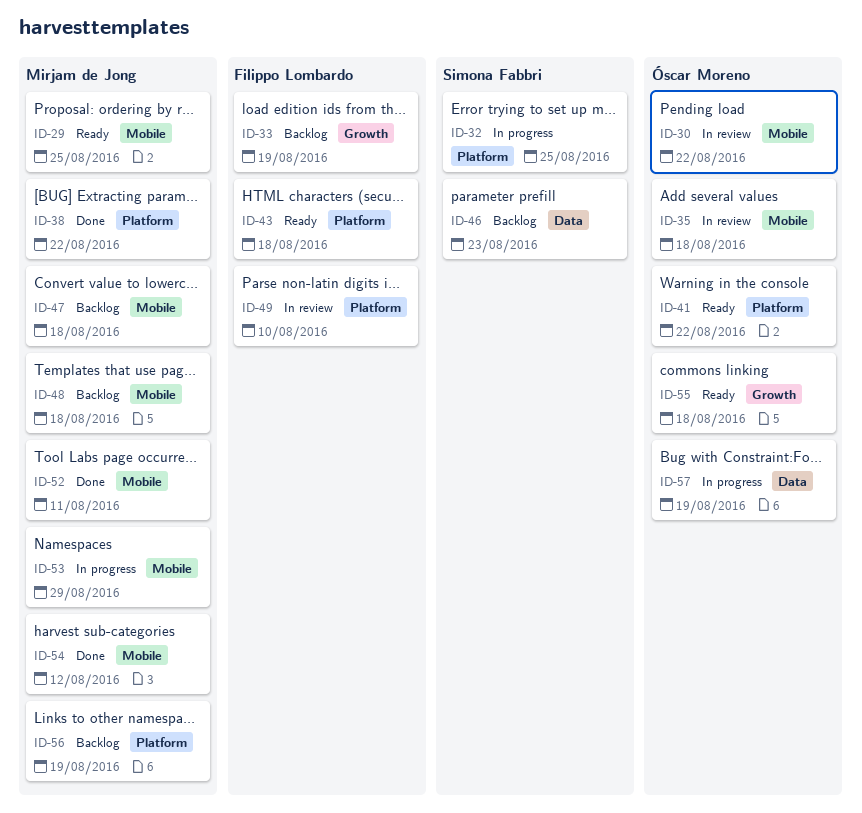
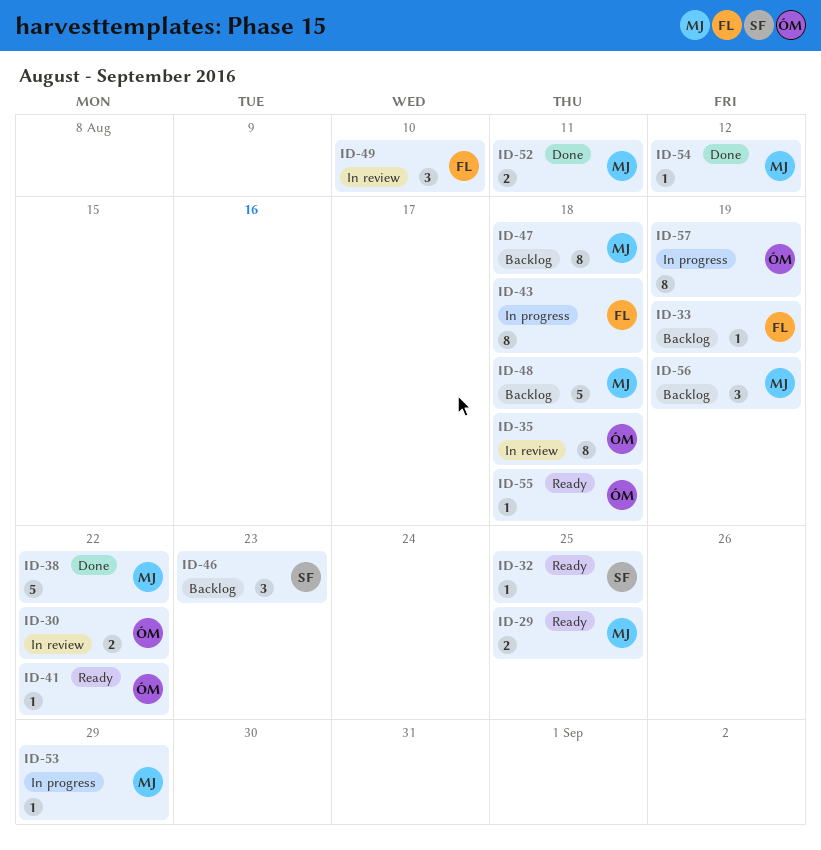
ID-32, status: In progress -> Ready
ID-43, status: Ready -> In progress

